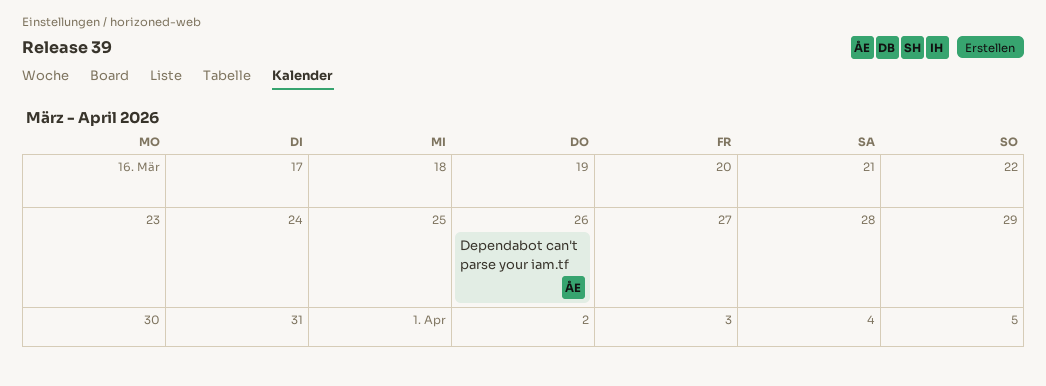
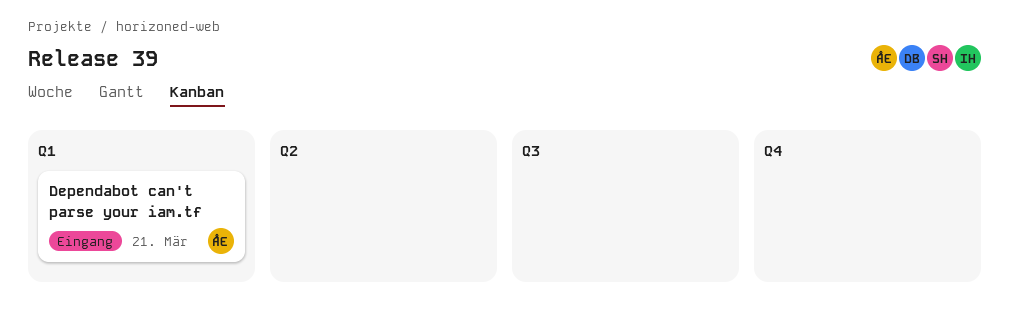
Dependabot can't parse your iam.tf, due: Mar 26 -> Mar 21

